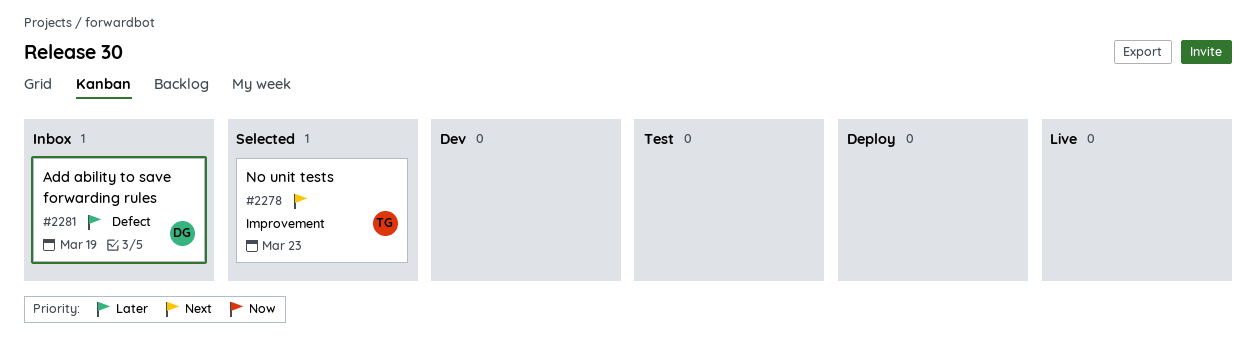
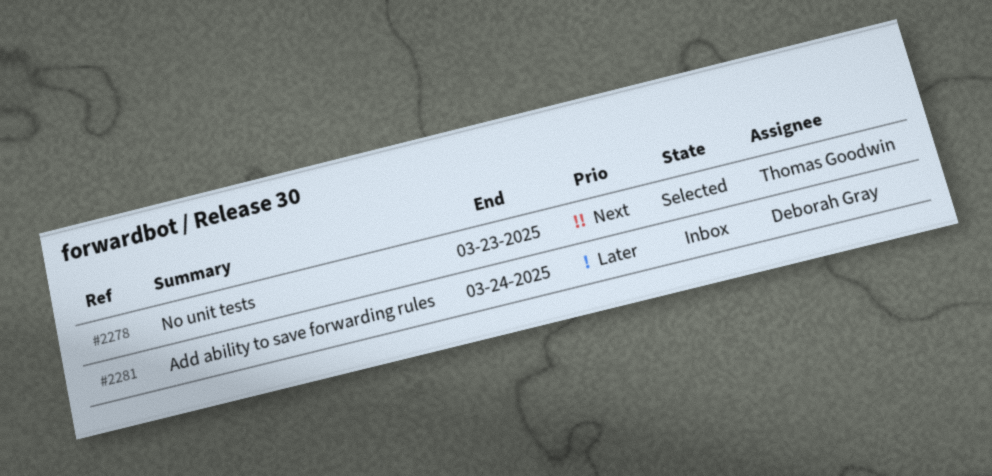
#2281, due: Mar 19 -> Mar 24

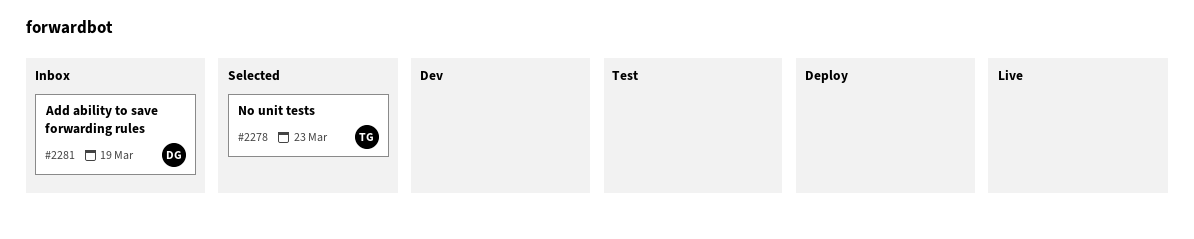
#2281, due: Mar 24 -> Mar 19

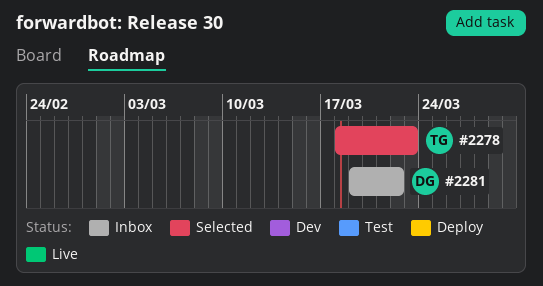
#2281, due: Mar 19 -> Mar 22

